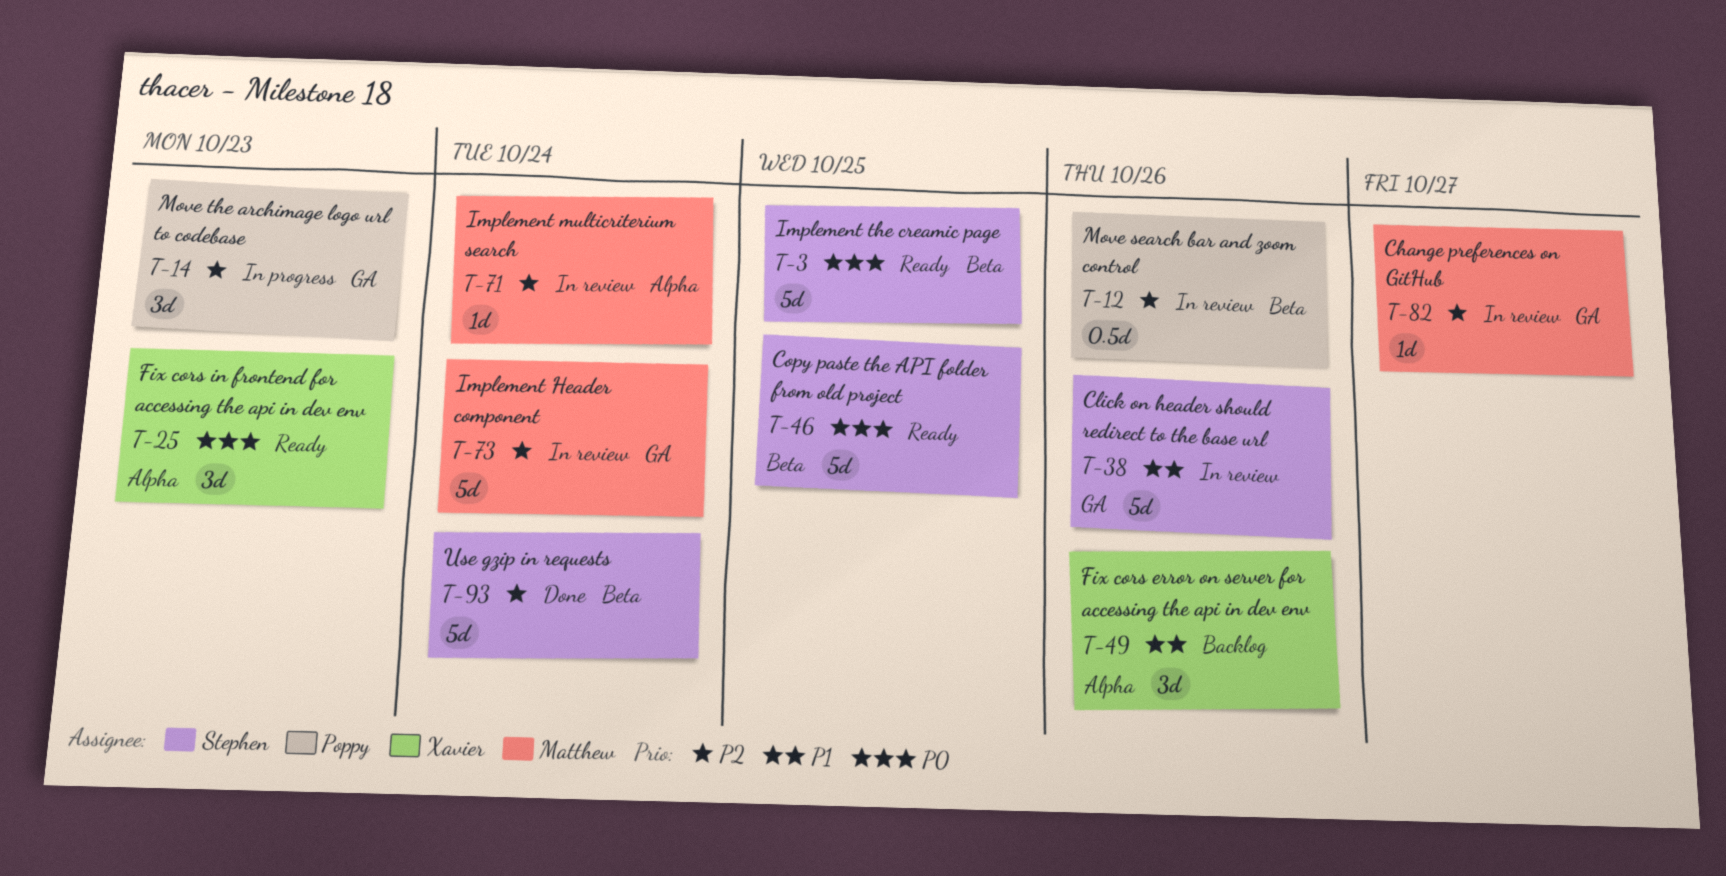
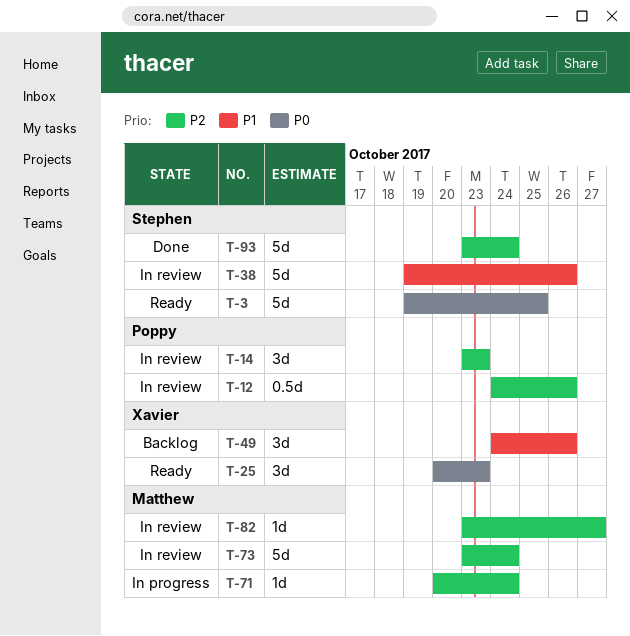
T-14, status: In progress -> In review
T-46: present -> none
T-71, status: In review -> In progress

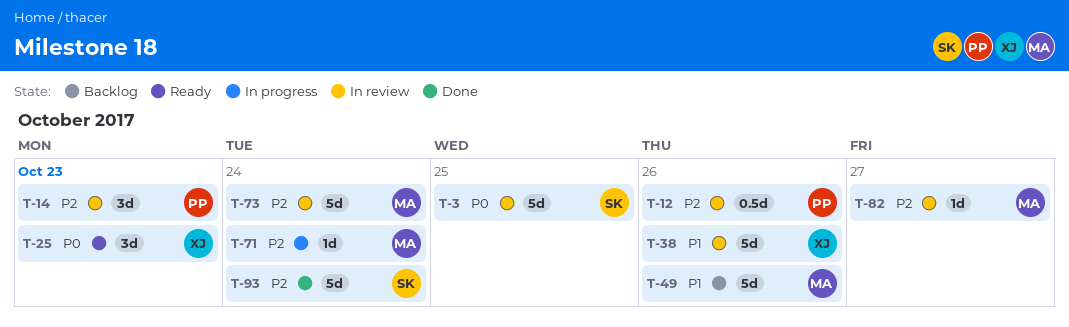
T-3, status: Ready -> In review
T-38, owner: Stephen -> Xavier
T-49, owner: Xavier -> Matthew
T-49, estimate: 3d -> 5d

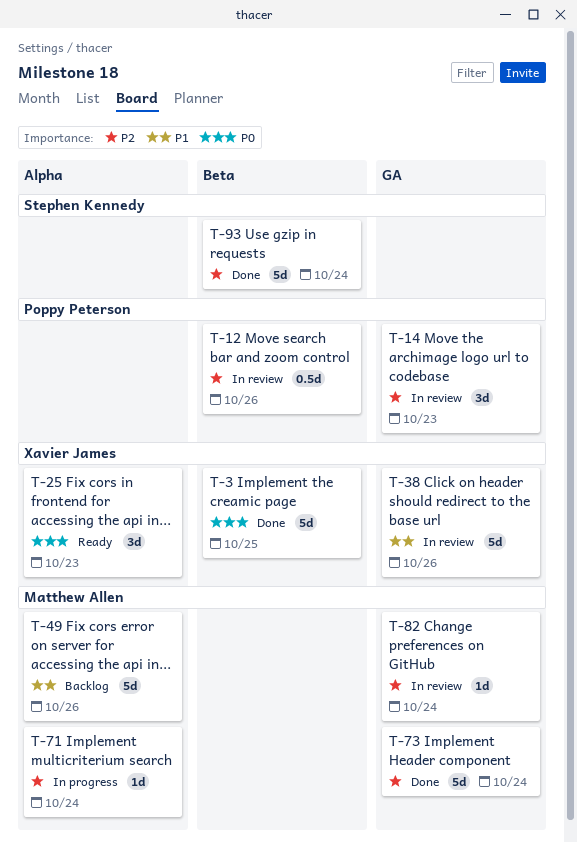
T-3, status: In review -> Done
T-3, owner: Stephen Kennedy -> Xavier James
T-73, status: In review -> Done
T-82, due: Oct 27 -> Oct 24

